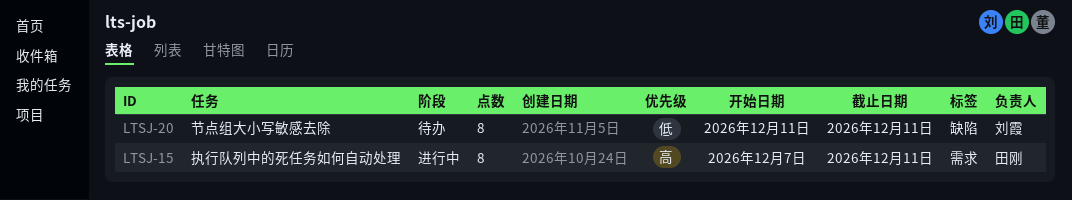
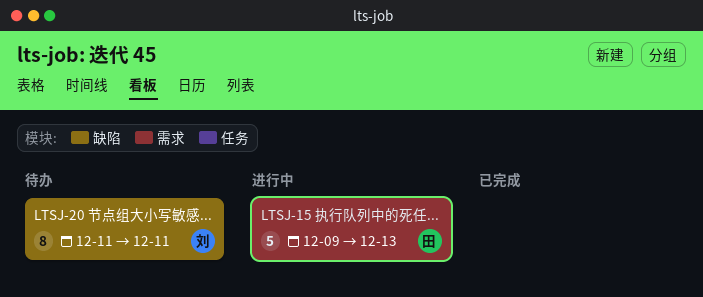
LTSJ-15, estimate: 8 -> 5
LTSJ-15, start: Dec 7 -> Dec 9
LTSJ-15, due: Dec 11 -> Dec 13

